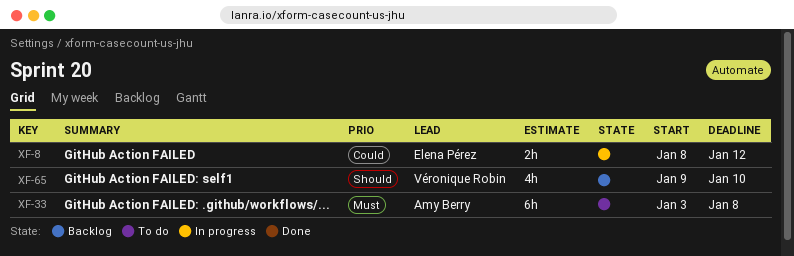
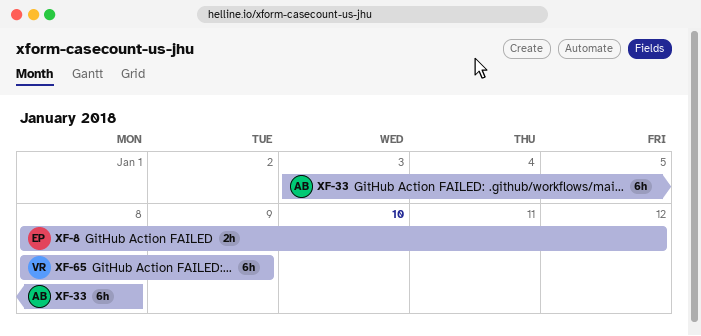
XF-65, estimate: 4h -> 6h
XF-65, start: Jan 9 -> Jan 8
XF-65, due: Jan 10 -> Jan 9

